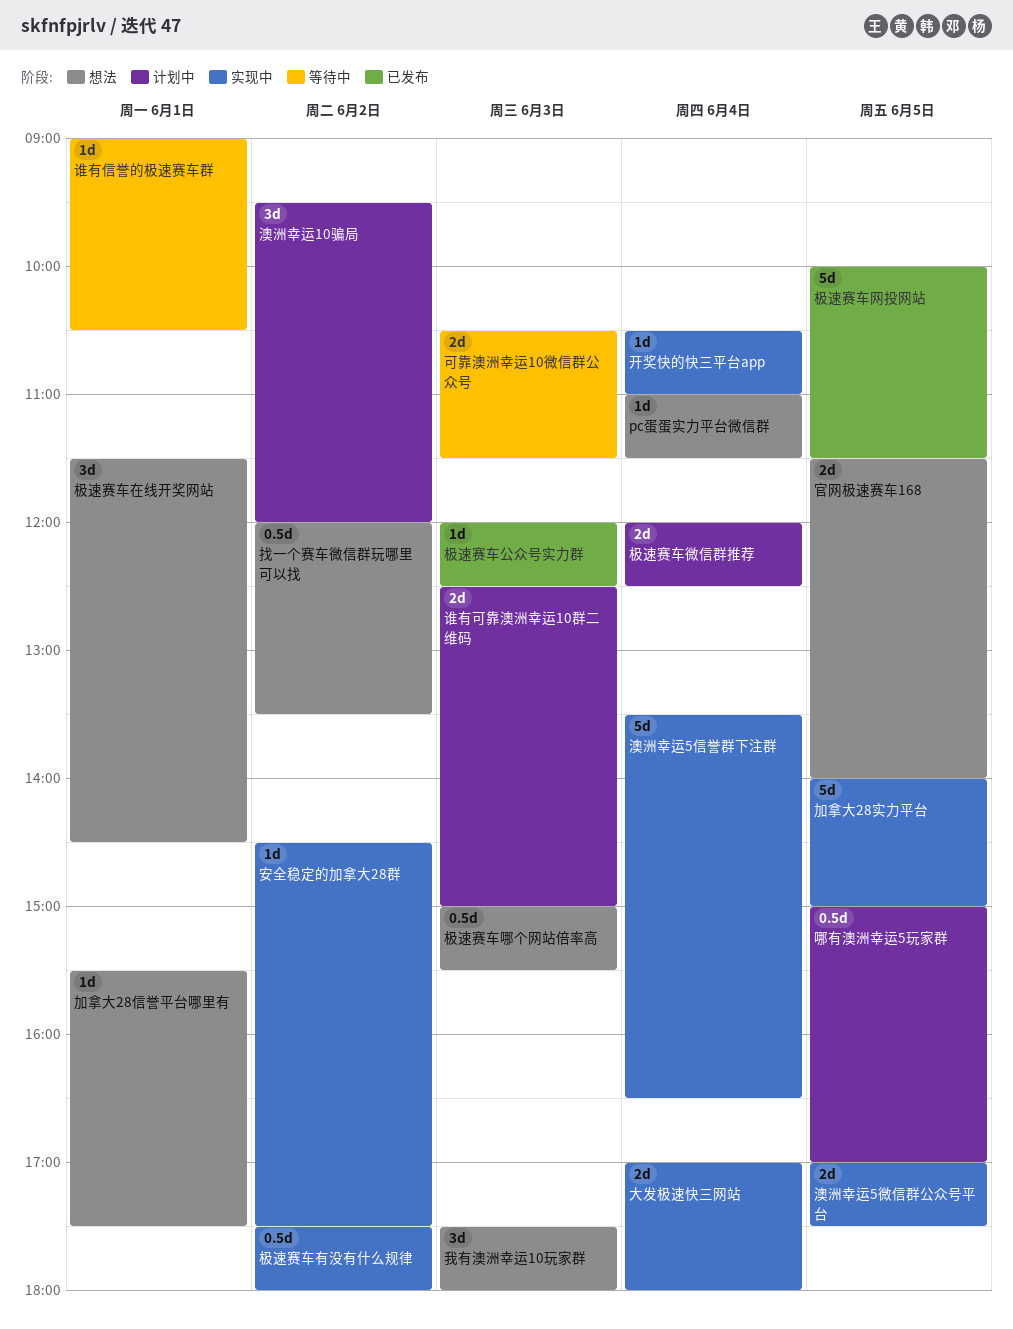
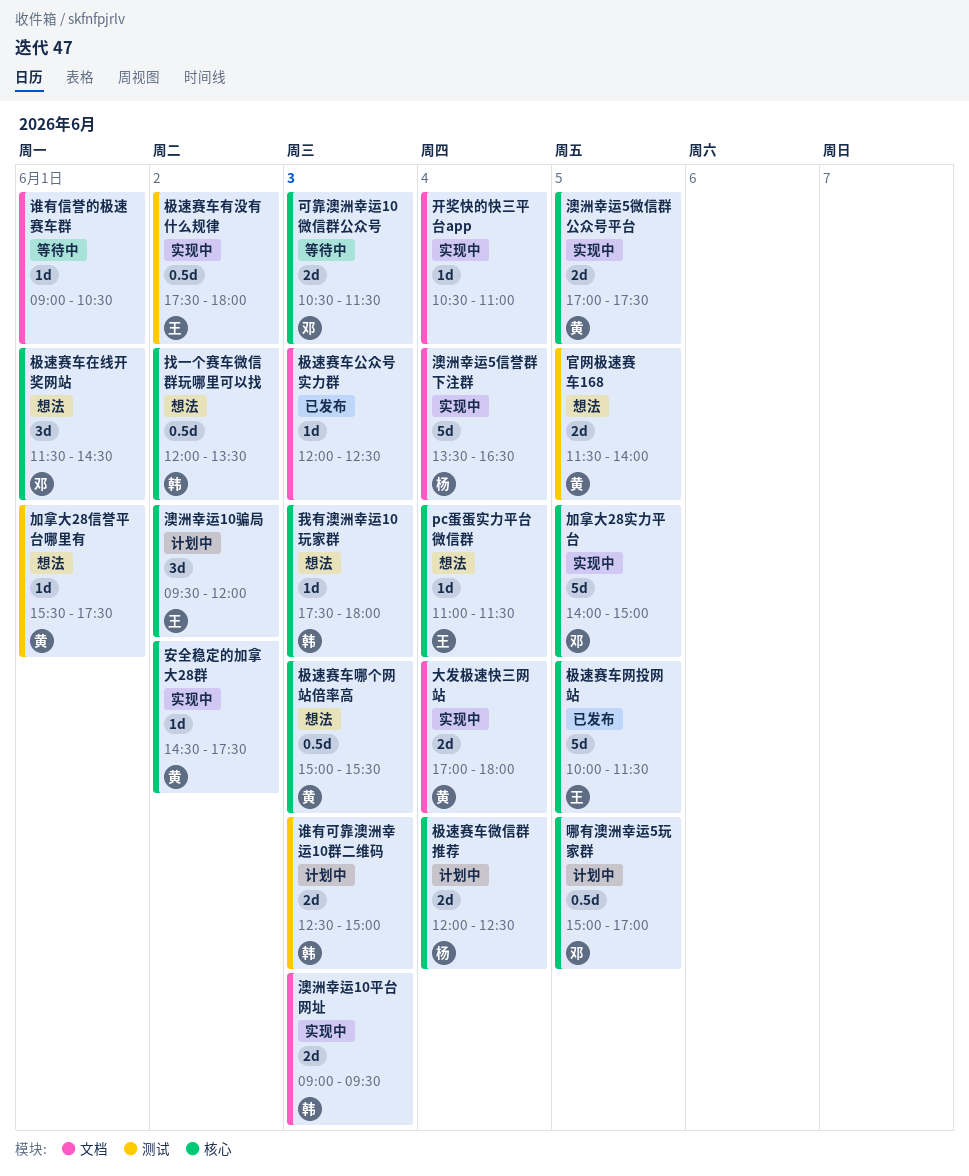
我有澳洲幸运10玩家群, estimate: 3d -> 1d
澳洲幸运10平台网址: none -> present

